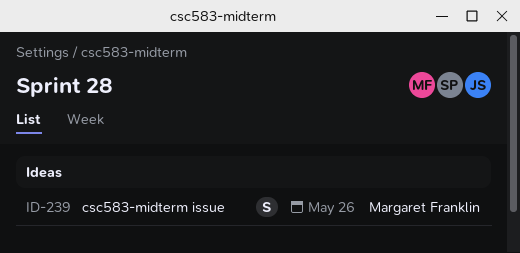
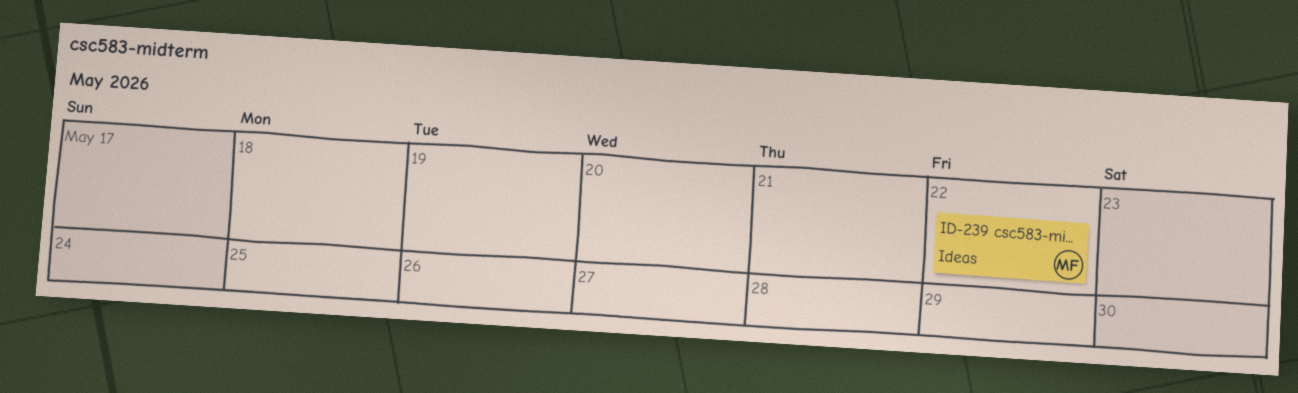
ID-239, due: May 26 -> May 22

